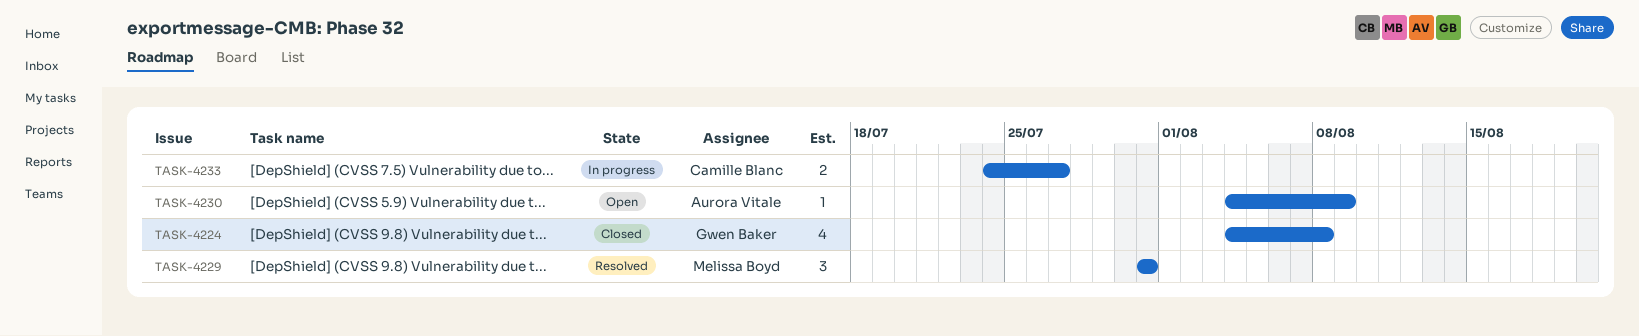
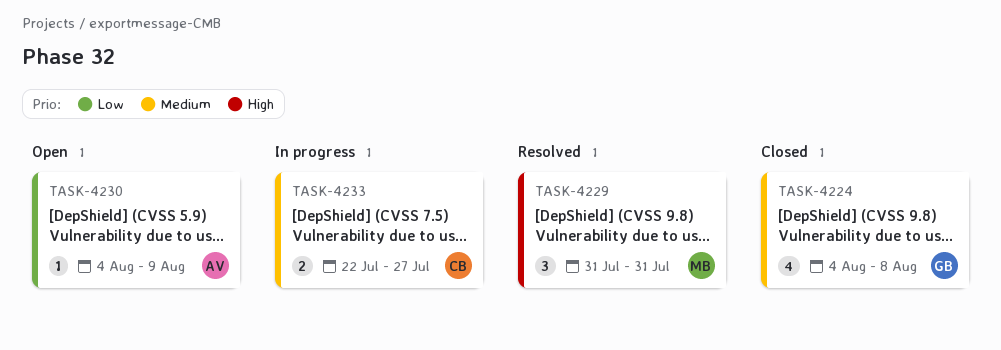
TASK-4233, start: Jul 24 -> Jul 22

